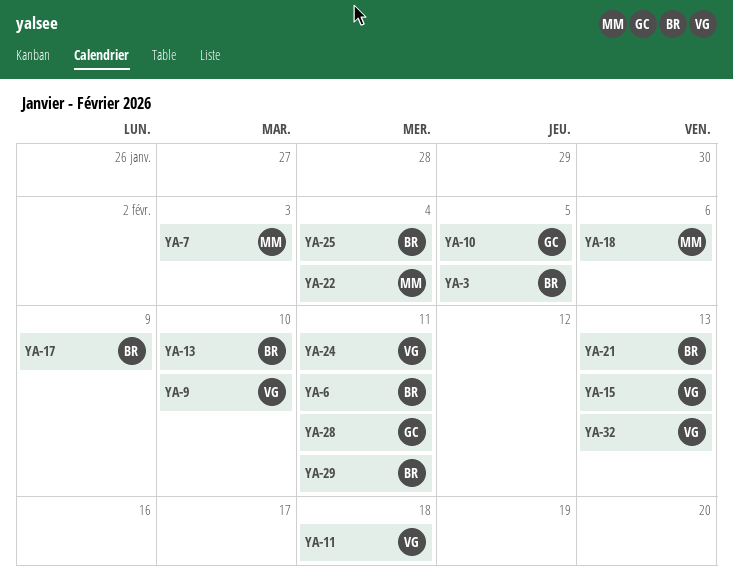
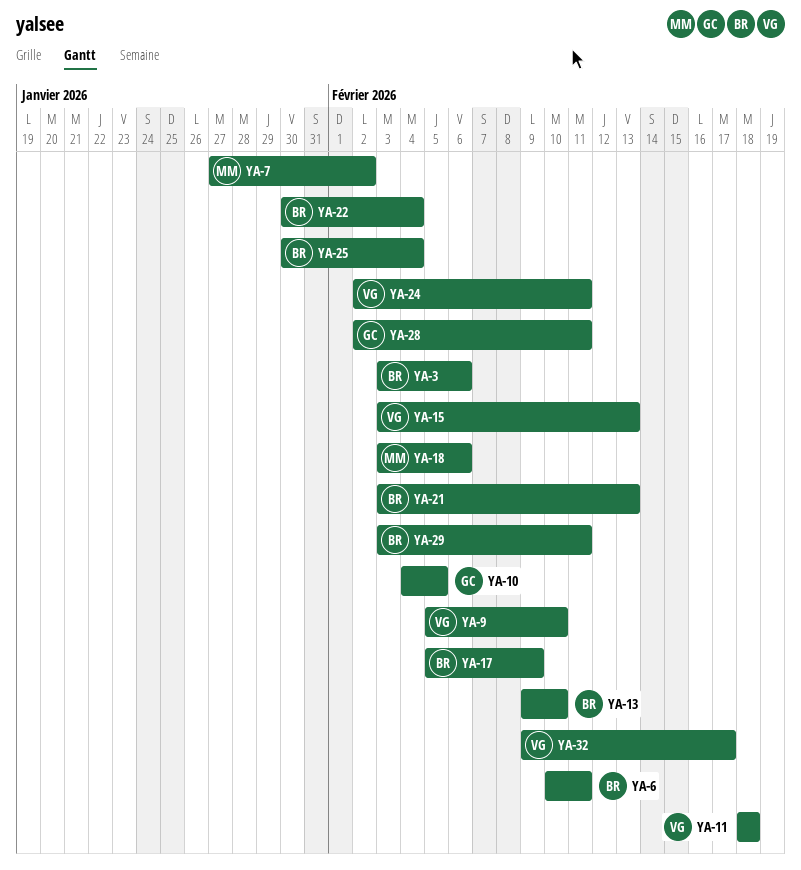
YA-3, due: Feb 5 -> Feb 6
YA-7, due: Feb 3 -> Feb 2
YA-22, owner: MM -> BR
YA-32, due: Feb 13 -> Feb 17

